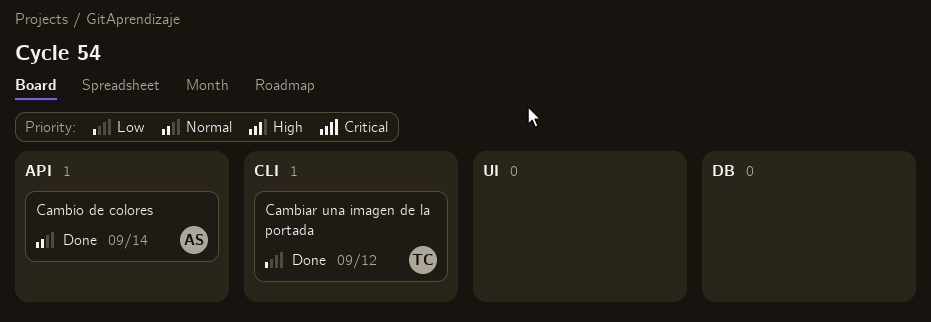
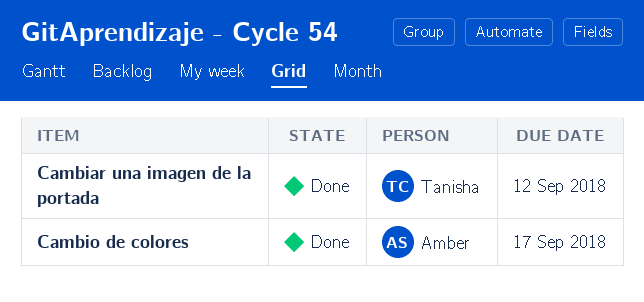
Cambio de colores, due: Sep 14 -> Sep 17

